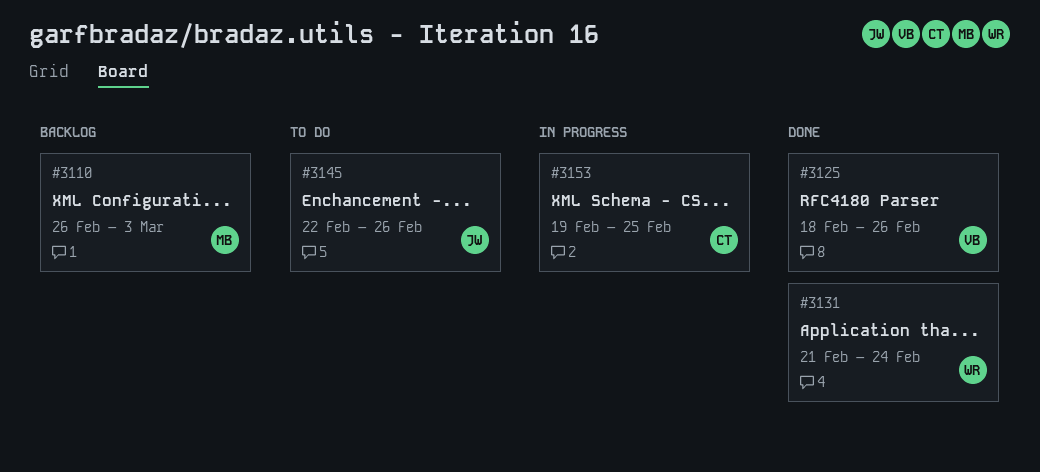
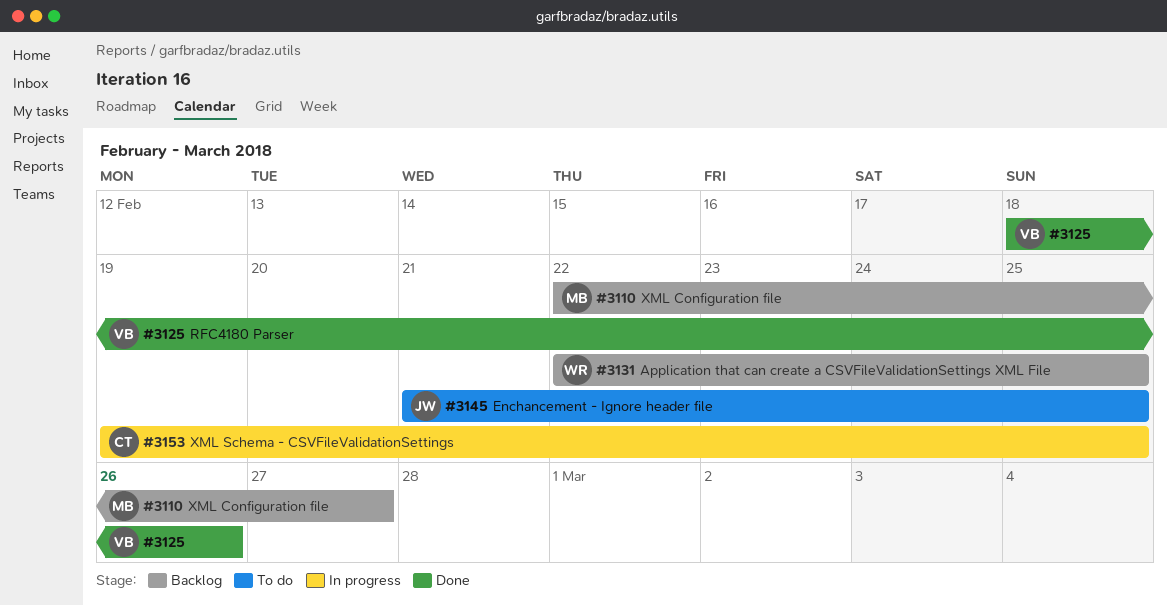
#3110, start: Feb 26 -> Feb 22
#3110, due: Mar 3 -> Feb 27
#3131, status: Done -> Backlog
#3131, start: Feb 21 -> Feb 22
#3131, due: Feb 24 -> Feb 25
#3145, start: Feb 22 -> Feb 21
#3145, due: Feb 26 -> Feb 25

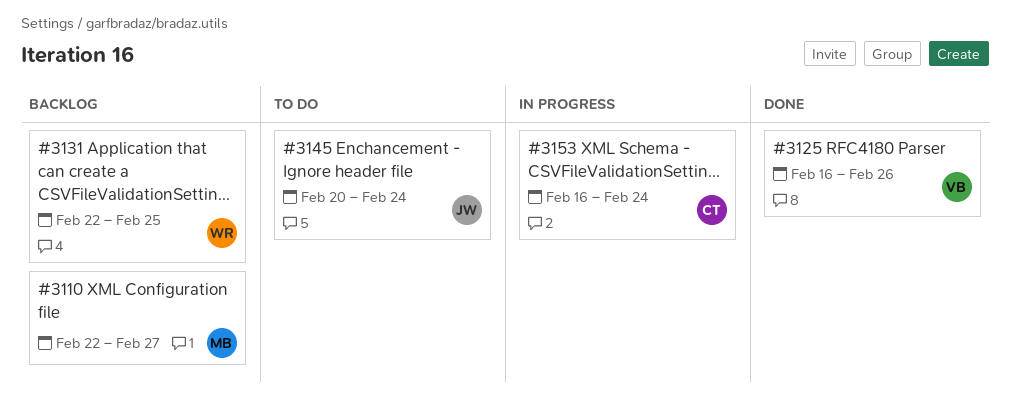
#3125, start: Feb 18 -> Feb 16
#3145, start: Feb 21 -> Feb 20
#3145, due: Feb 25 -> Feb 24
#3153, start: Feb 19 -> Feb 16
#3153, due: Feb 25 -> Feb 24

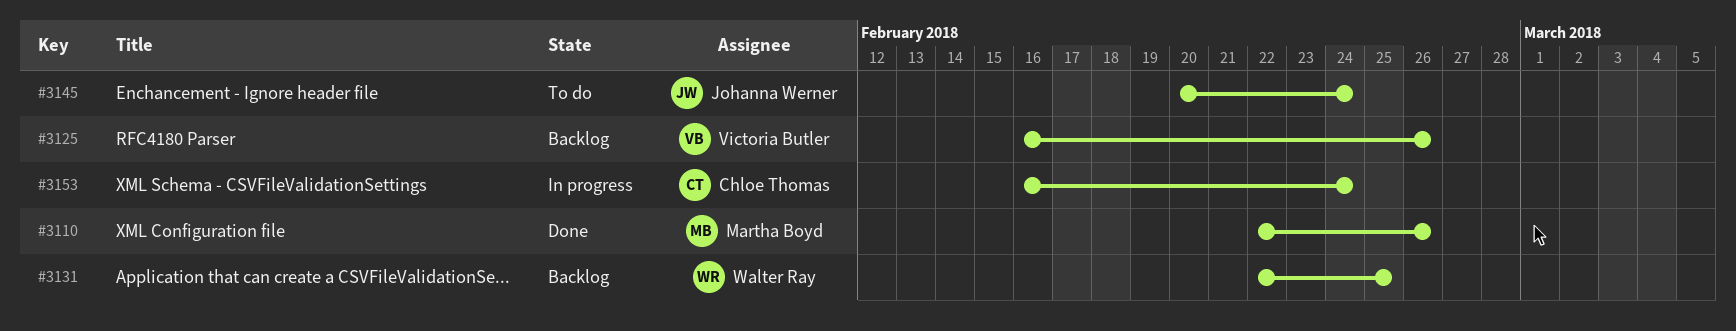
#3110, status: Backlog -> Done
#3110, due: Feb 27 -> Feb 26
#3125, status: Done -> Backlog

